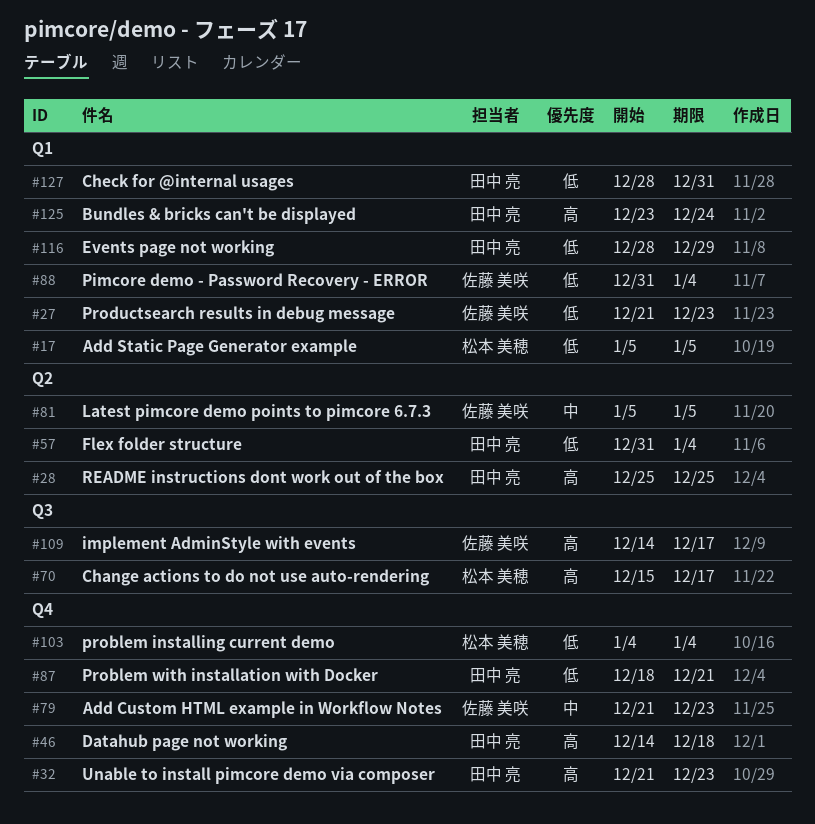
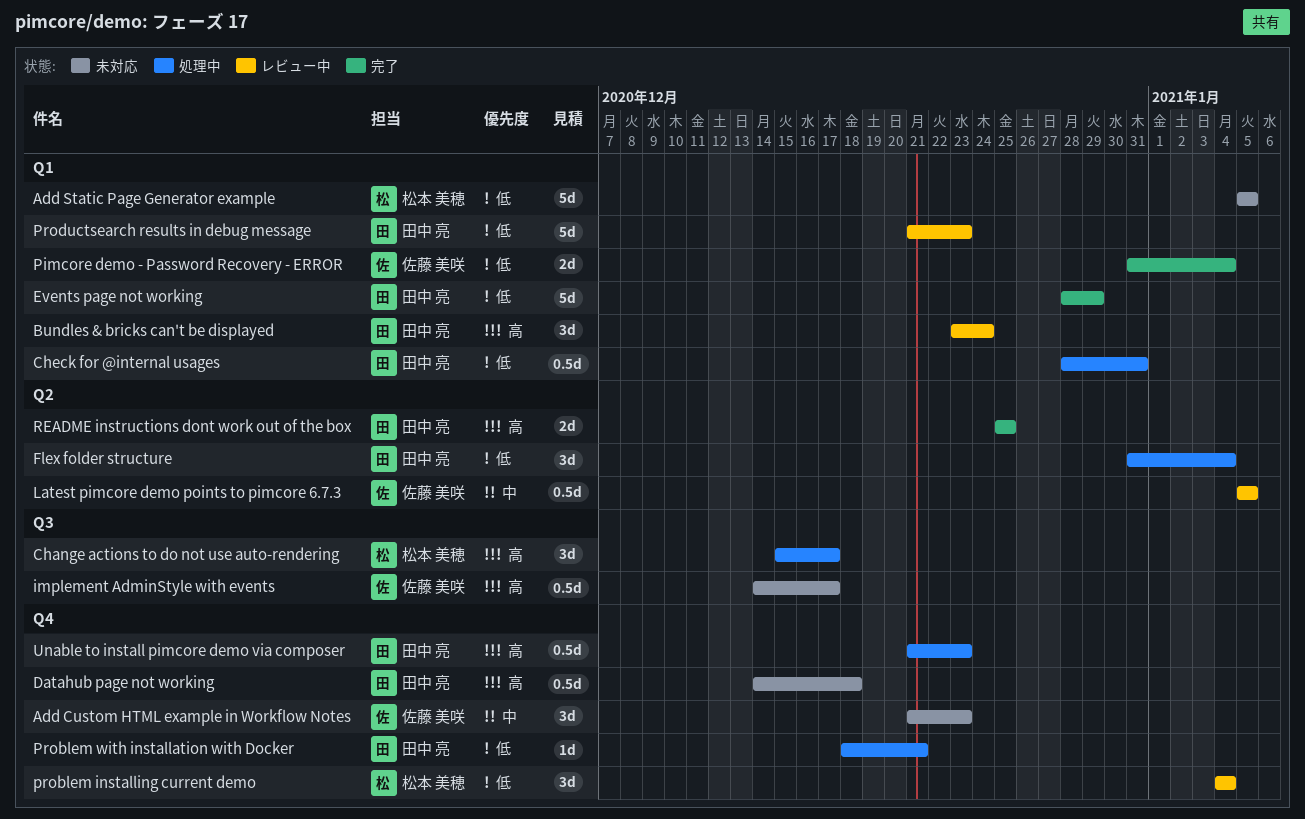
Productsearch results in debug message, owner: 佐藤 美咲 -> 田中 亮

